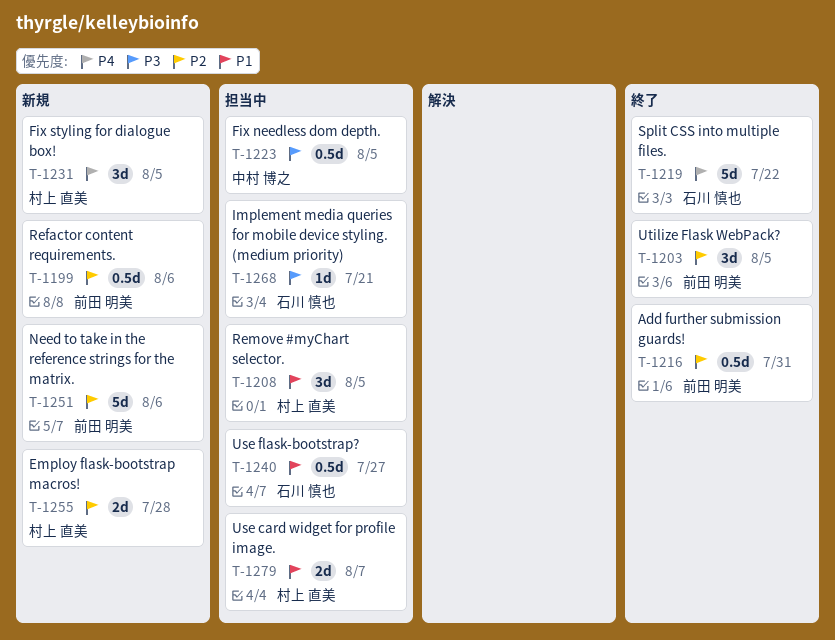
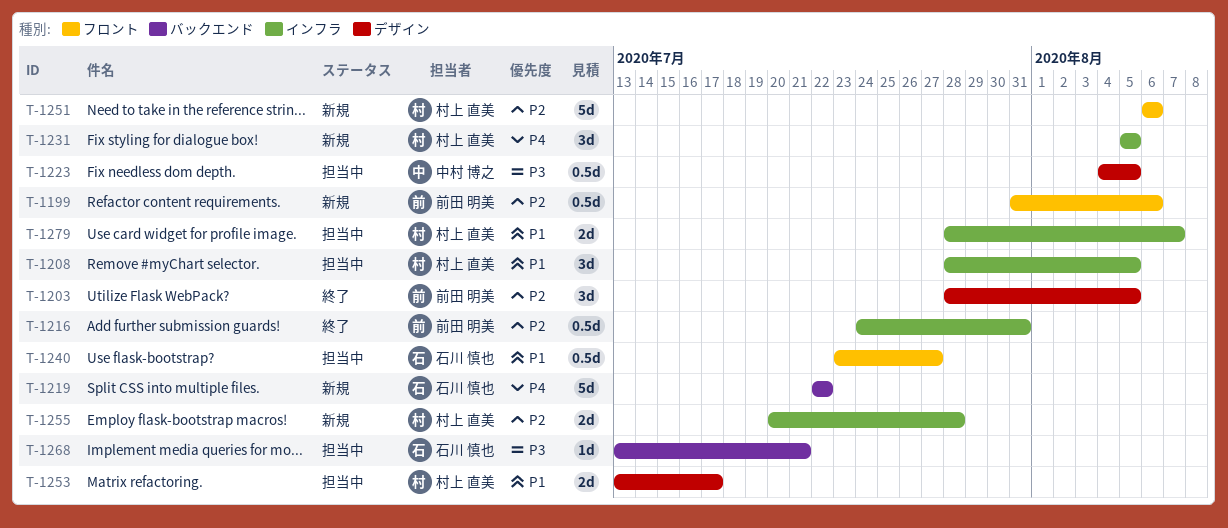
T-1219, status: 終了 -> 新規
T-1251, owner: 前田 明美 -> 村上 直美
T-1253: none -> present

